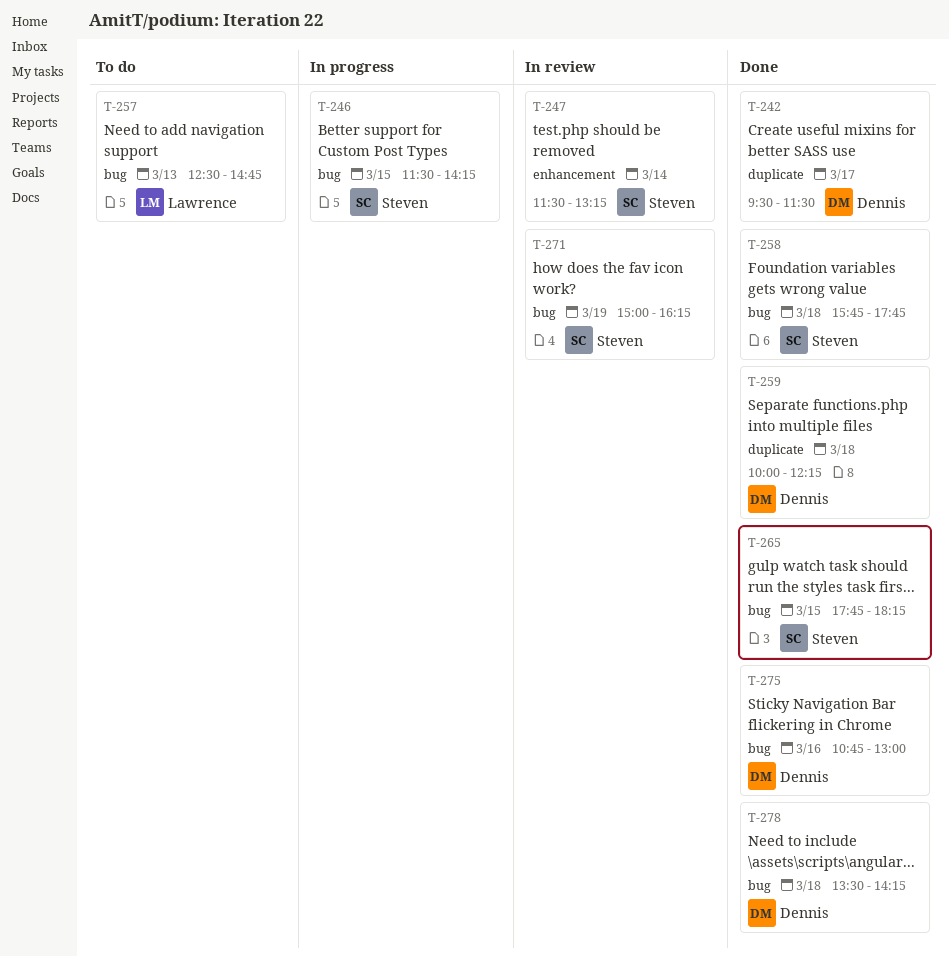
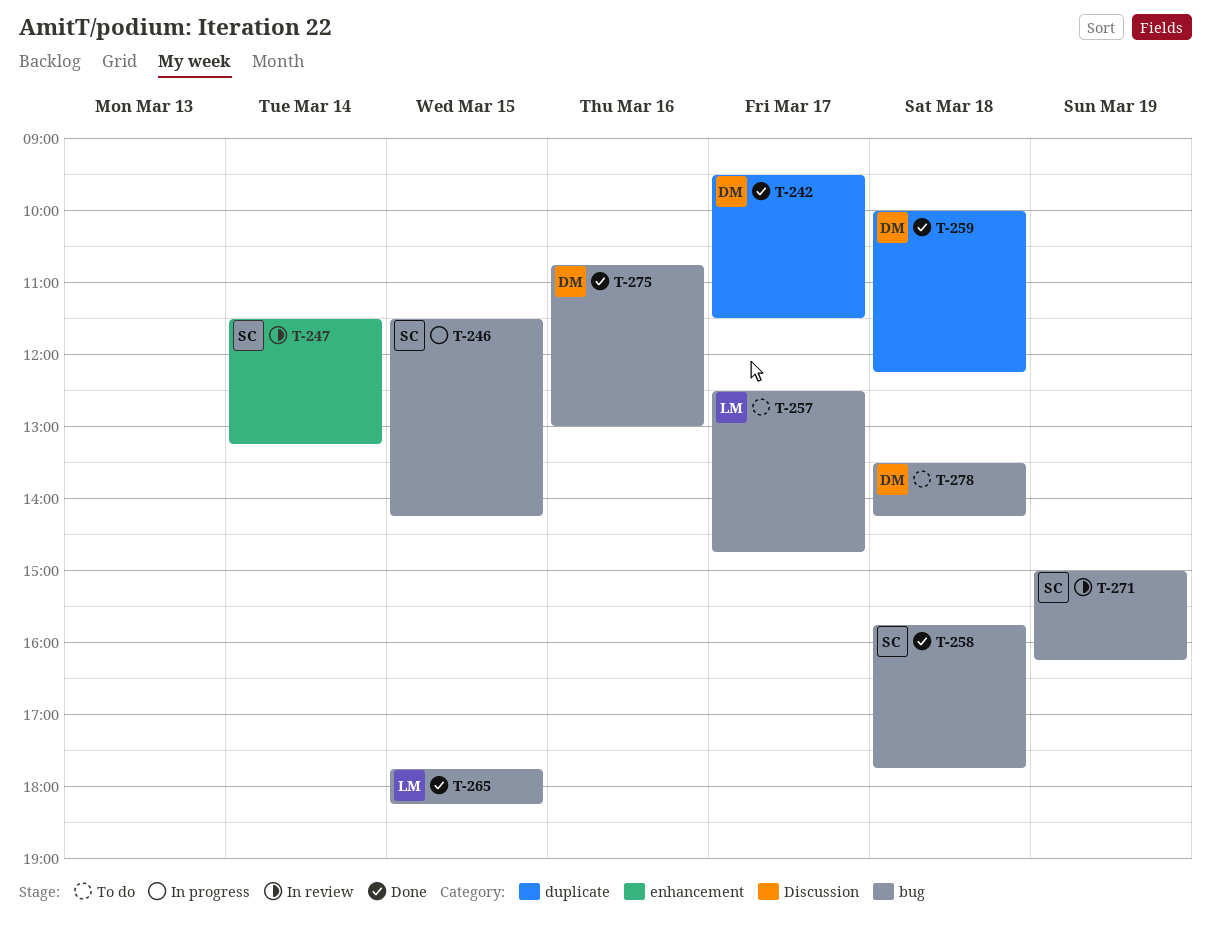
T-257, day: Mar 13 -> Mar 17
T-265, owner: Steven -> Lawrence
T-278, status: Done -> To do

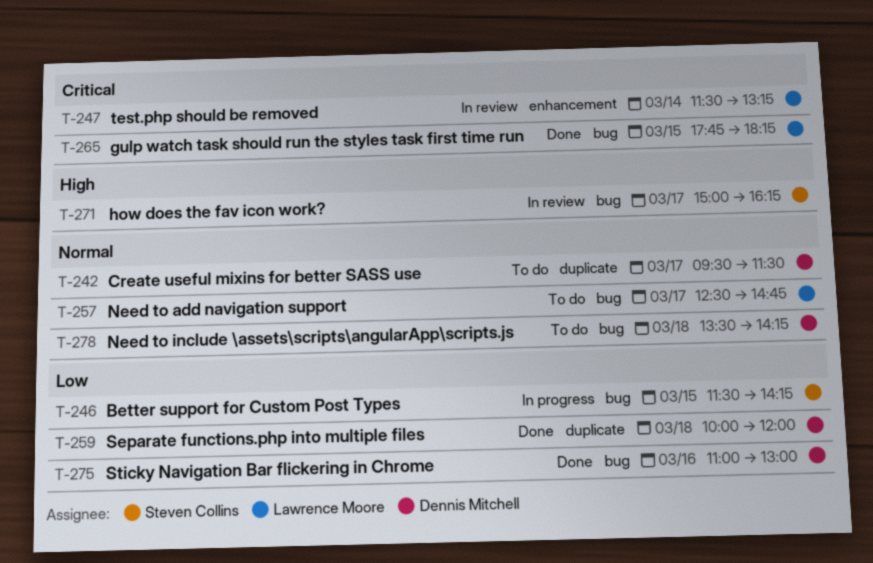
T-242, status: Done -> To do
T-247, owner: Steven Collins -> Lawrence Moore
T-258: present -> none
T-259, ends: 12:15 -> 12:00
T-271, day: Mar 19 -> Mar 17
T-275, begins: 10:45 -> 11:00

